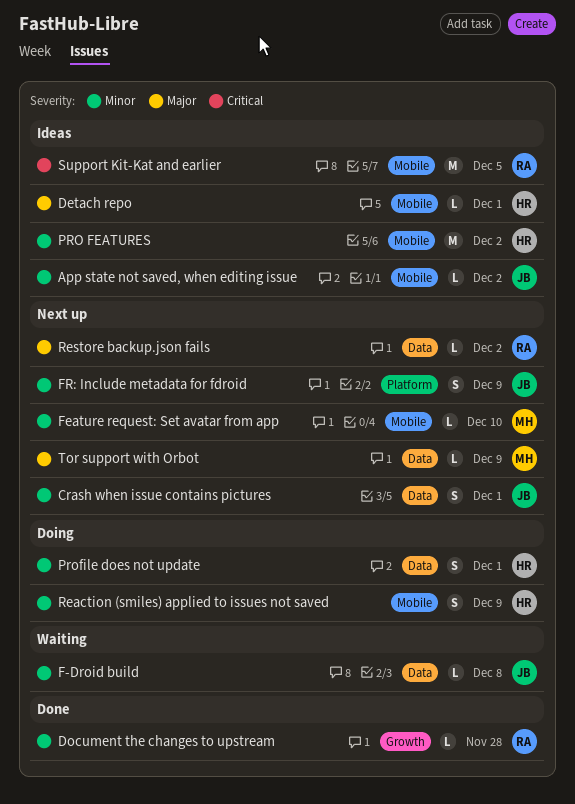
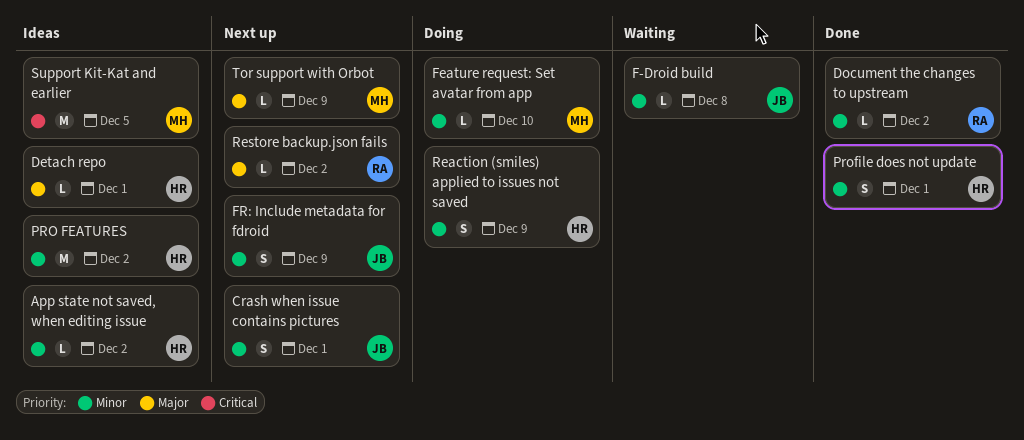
App state not saved, when editing issue, owner: JB -> HR
Document the changes to upstream, due: Nov 28 -> Dec 2
Feature request: Set avatar from app, status: Next up -> Doing
Profile does not update, status: Doing -> Done
Support Kit-Kat and earlier, owner: RA -> MH

